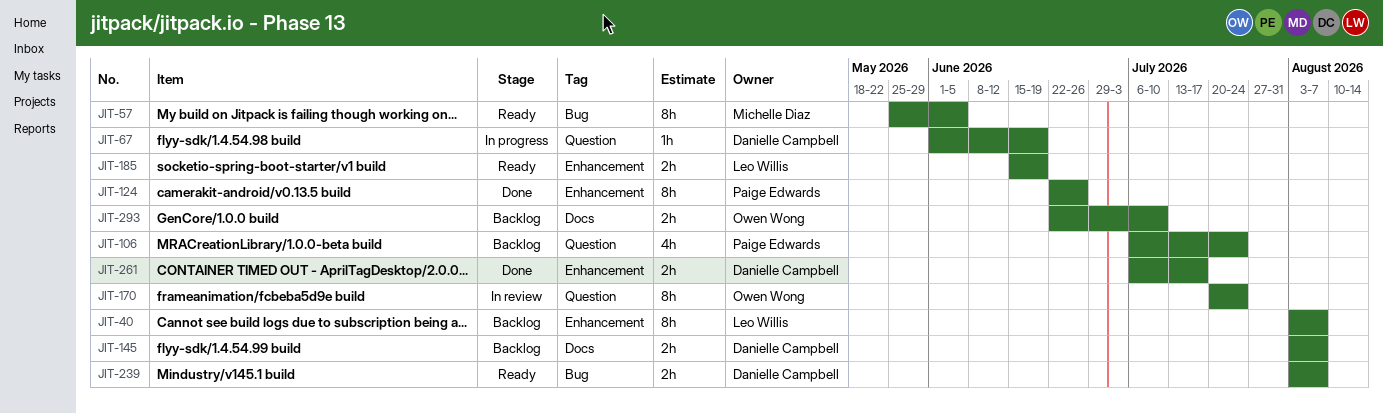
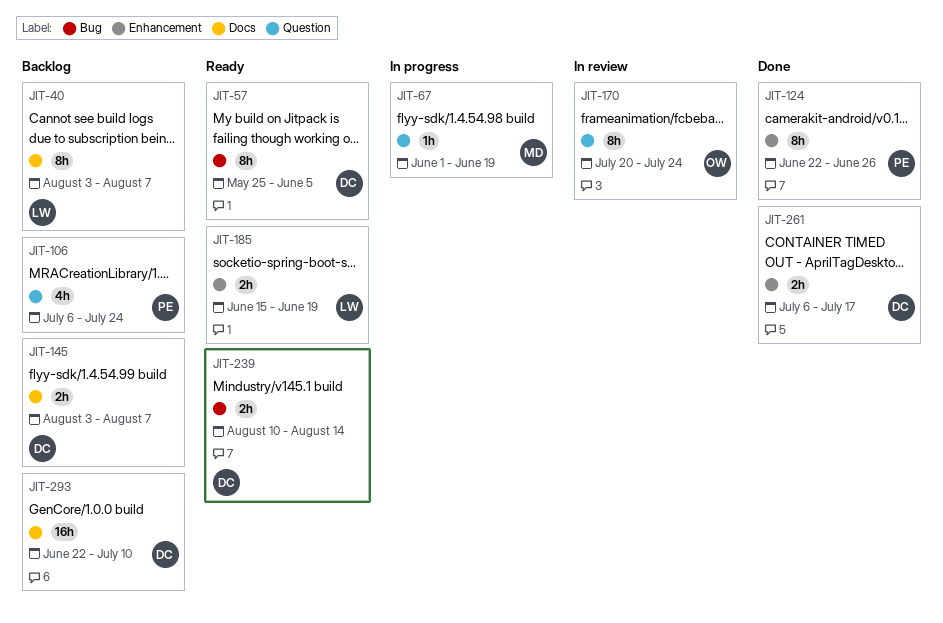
JIT-40, label: Enhancement -> Docs
JIT-57, owner: Michelle Diaz -> Danielle Campbell
JIT-67, owner: Danielle Campbell -> Michelle Diaz
JIT-239, start: Aug 3 -> Aug 10
JIT-239, due: Aug 7 -> Aug 14
JIT-293, owner: Owen Wong -> Danielle Campbell
JIT-293, estimate: 2h -> 16h

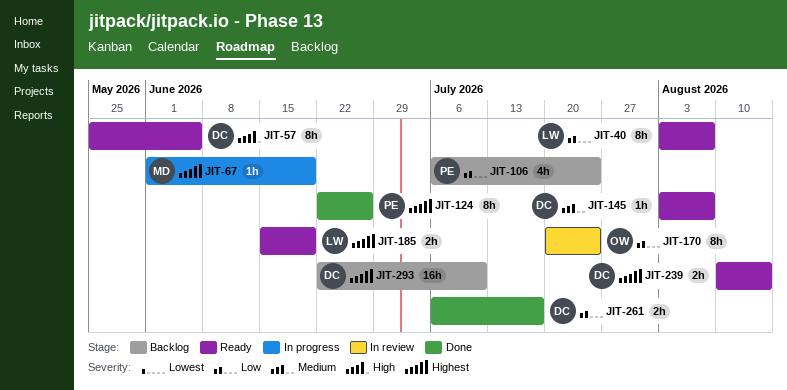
JIT-40, status: Backlog -> Ready
JIT-145, status: Backlog -> Ready
JIT-145, estimate: 2h -> 1h

